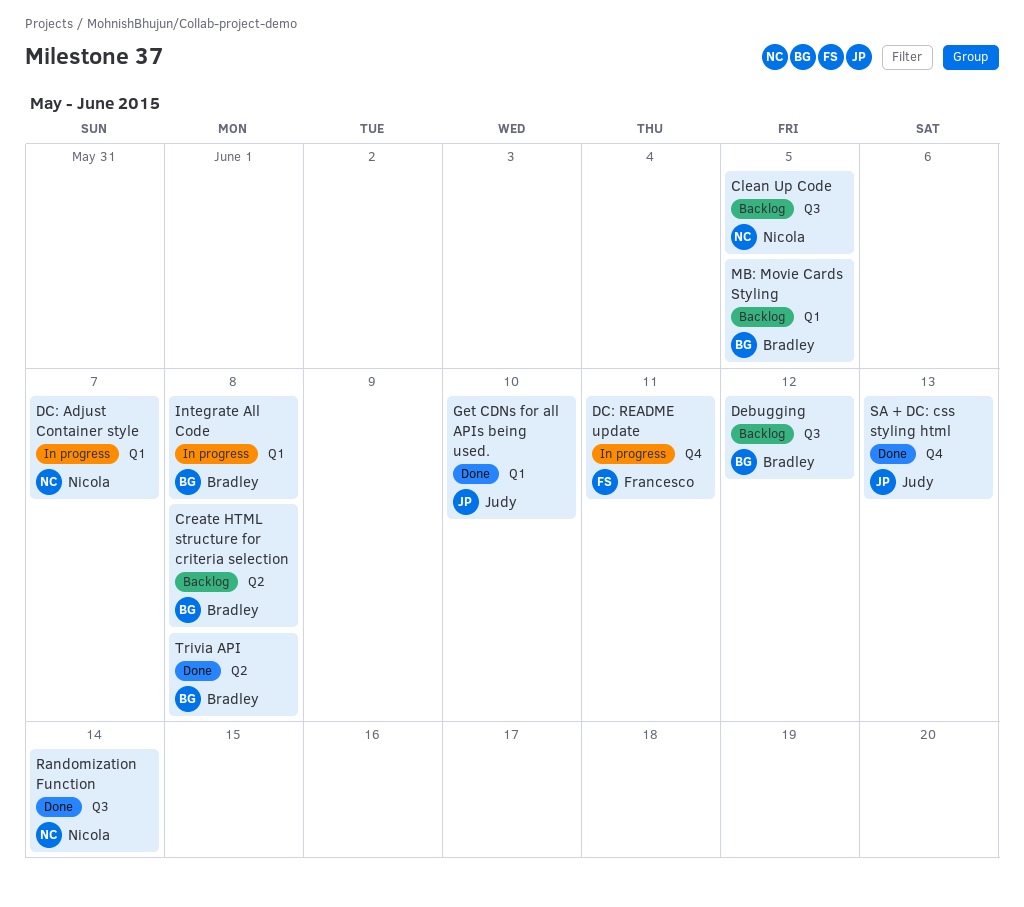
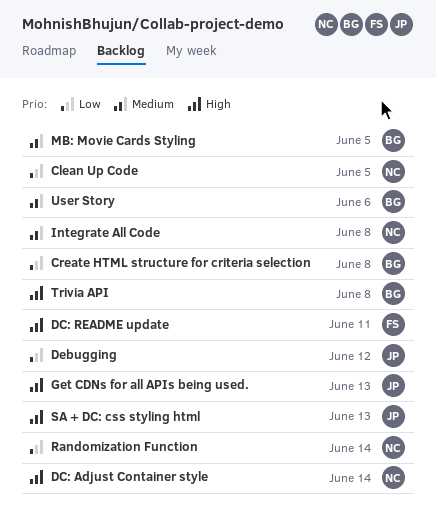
DC: Adjust Container style, due: Jun 7 -> Jun 14
Debugging, owner: Bradley -> Judy
Get CDNs for all APIs being used., due: Jun 10 -> Jun 13
Integrate All Code, owner: Bradley -> Nicola
User Story: none -> present

